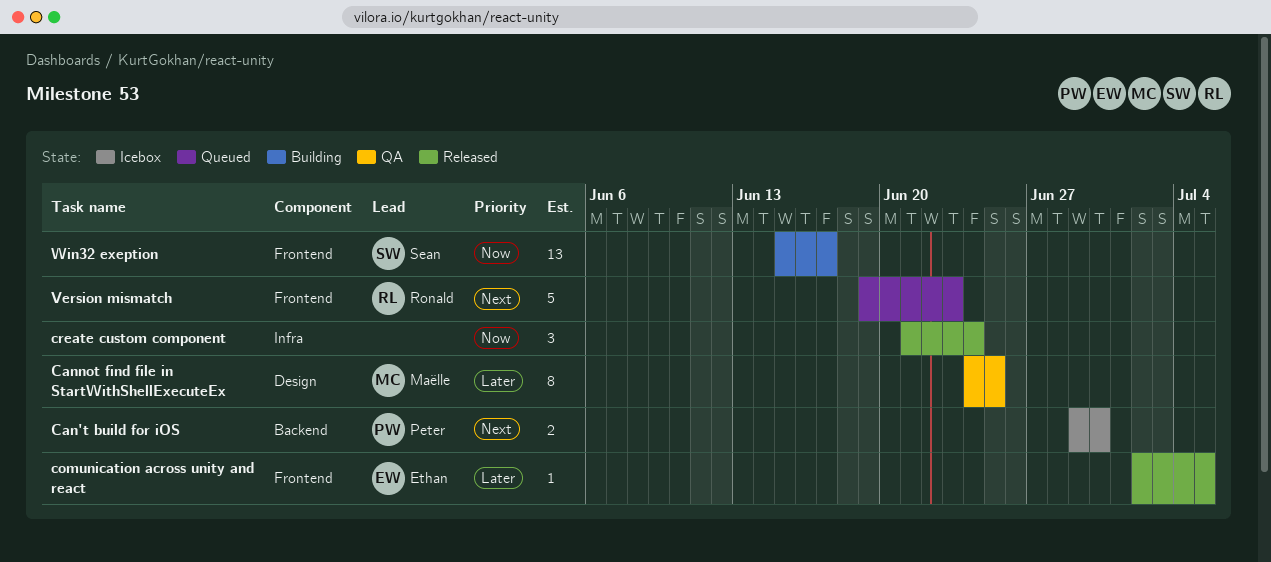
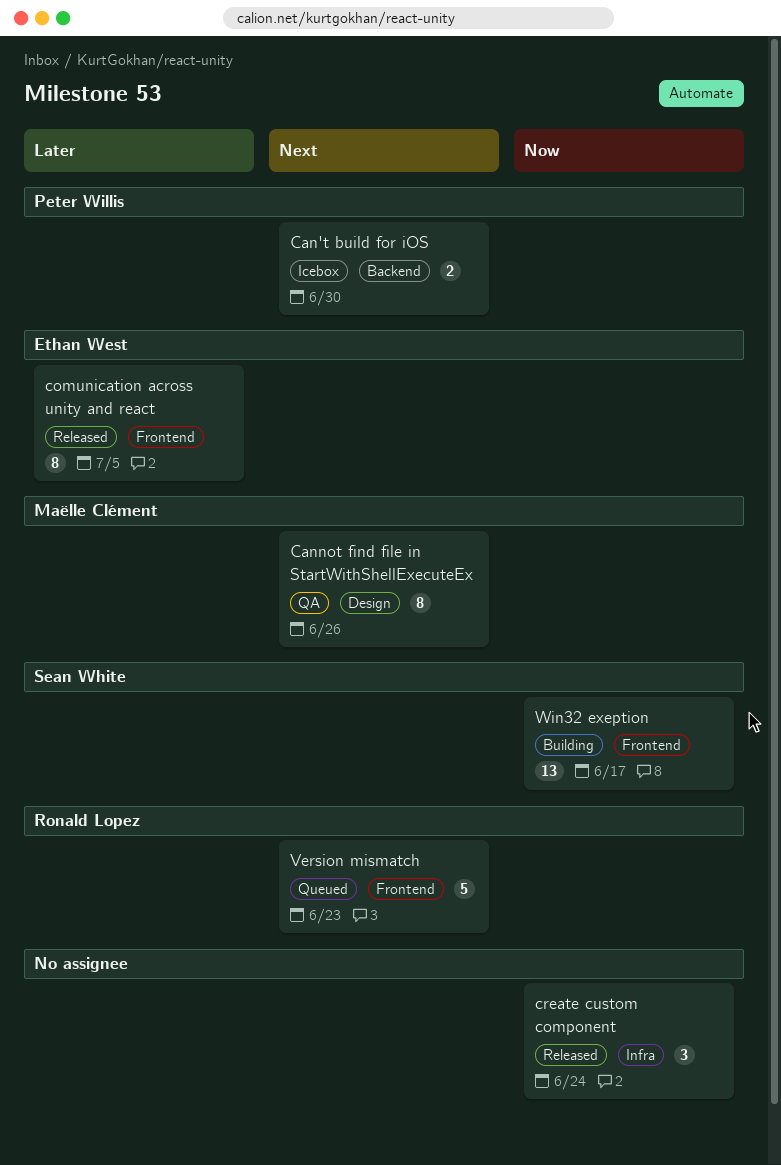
Cannot find file in StartWithShellExecuteEx, priority: Later -> Next
Cannot find file in StartWithShellExecuteEx, due: Jun 25 -> Jun 26
comunication across unity and react, estimate: 1 -> 8

